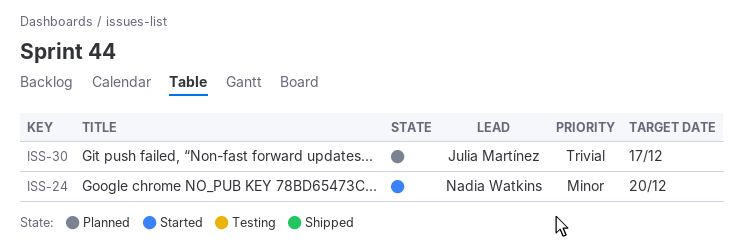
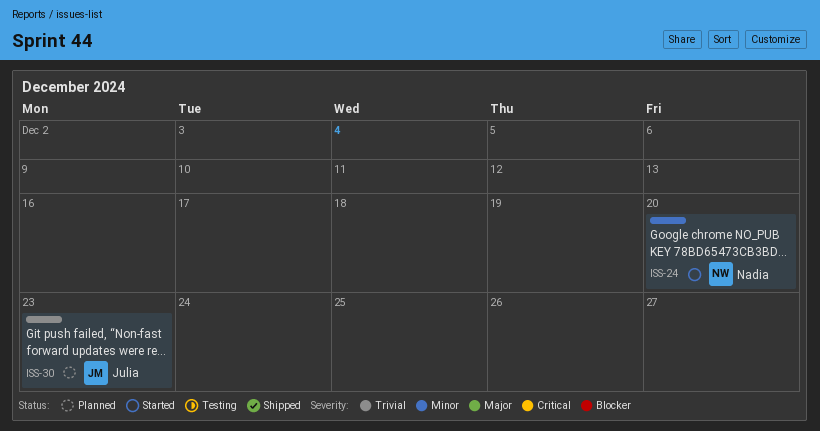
ISS-30, due: Dec 17 -> Dec 23

